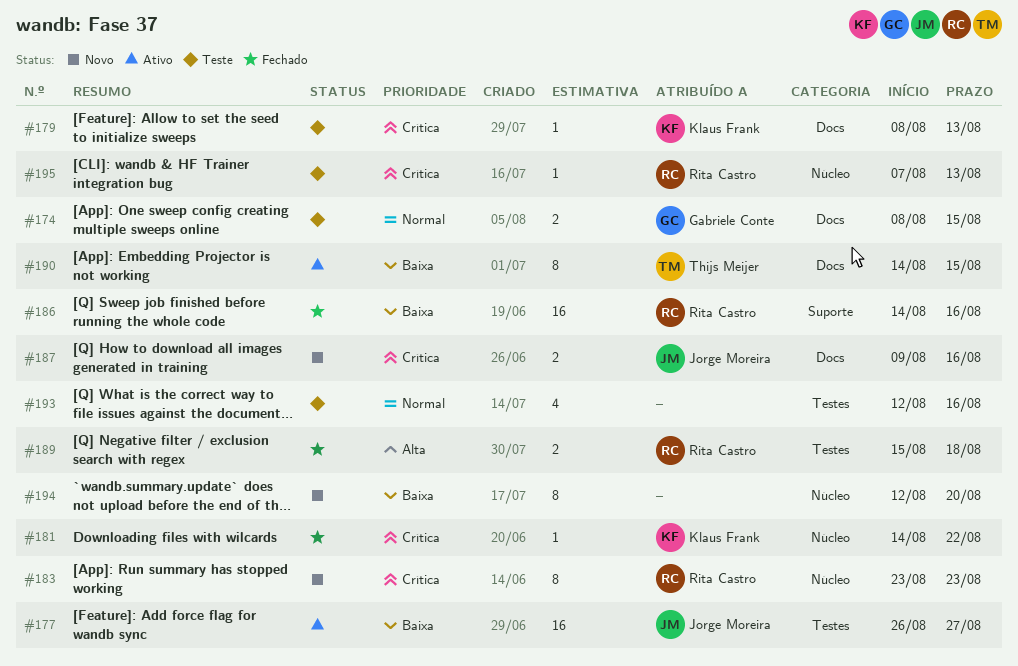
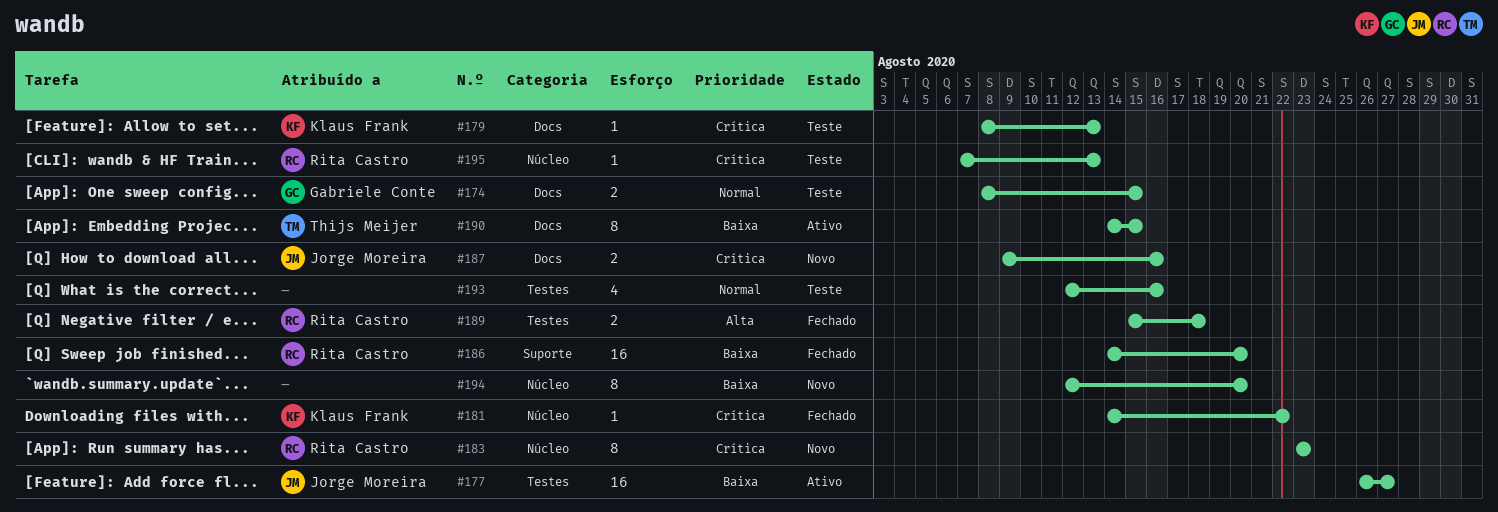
#186, due: Aug 16 -> Aug 20

